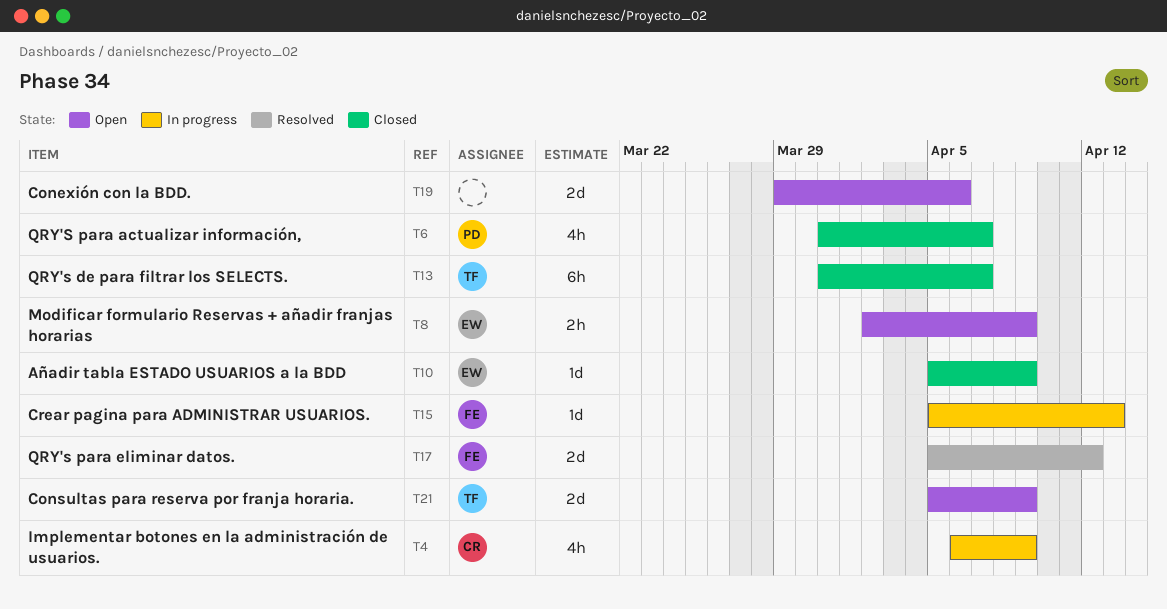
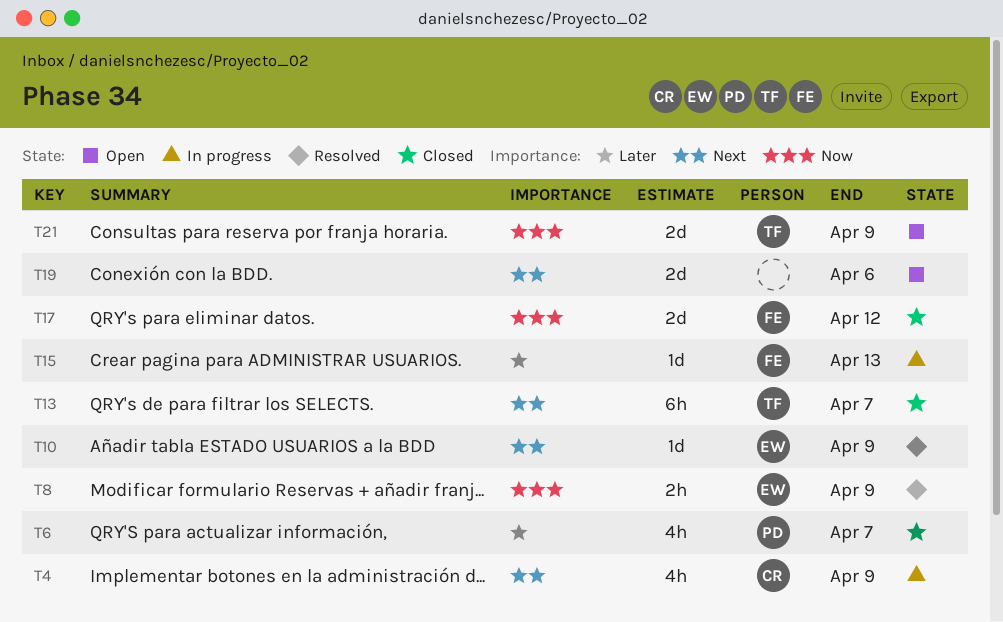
T8, status: Open -> Resolved
T10, status: Closed -> Resolved
T17, status: Resolved -> Closed

